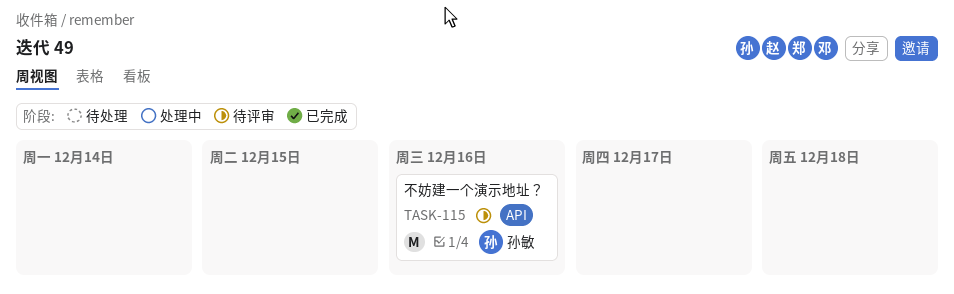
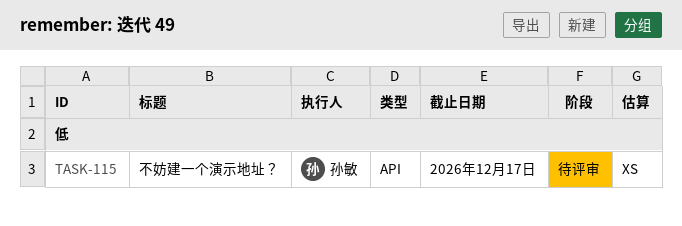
TASK-115, estimate: M -> XS
TASK-115, due: Dec 16 -> Dec 17

